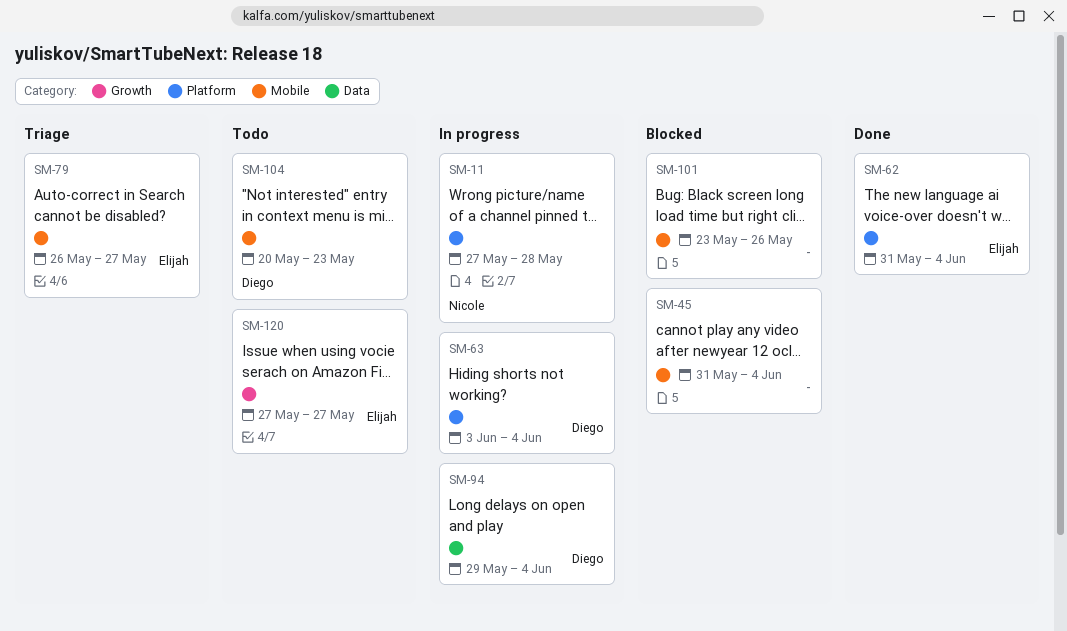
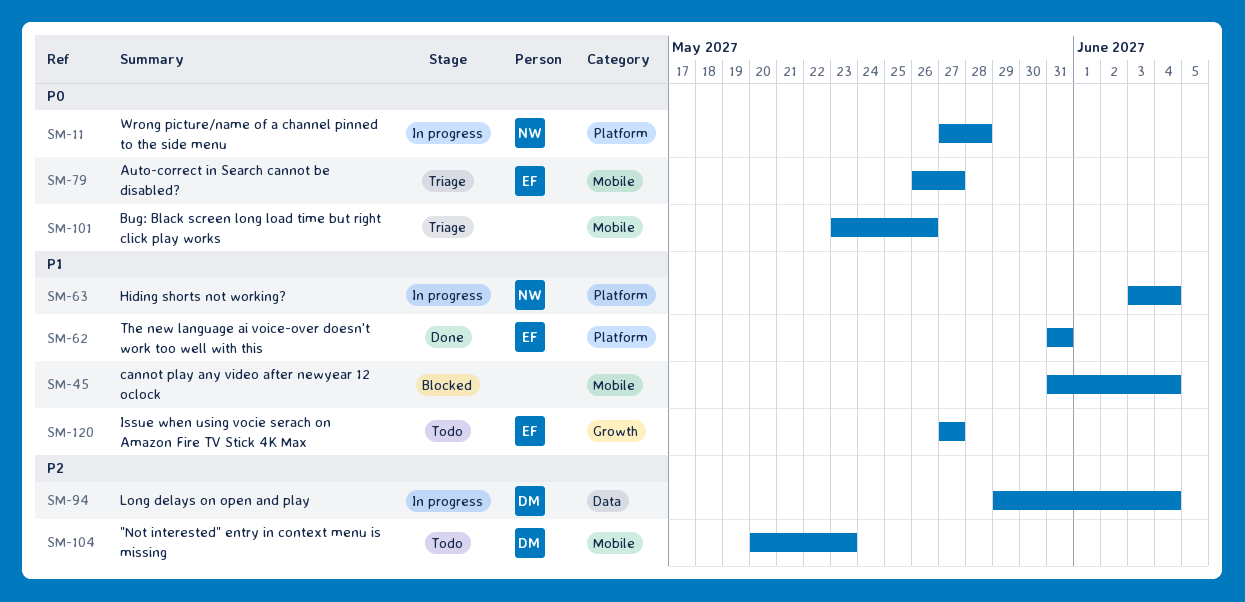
SM-62, due: Jun 4 -> May 31
SM-63, owner: Diego -> Nicole
SM-101, status: Blocked -> Triage

